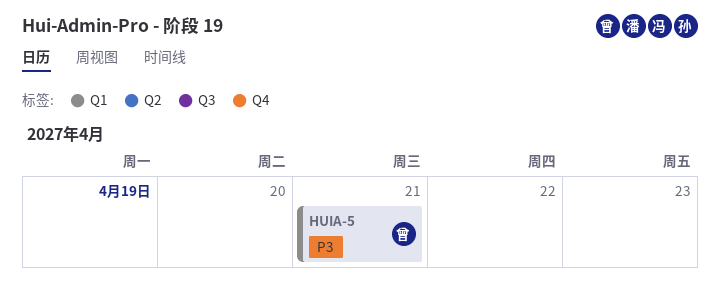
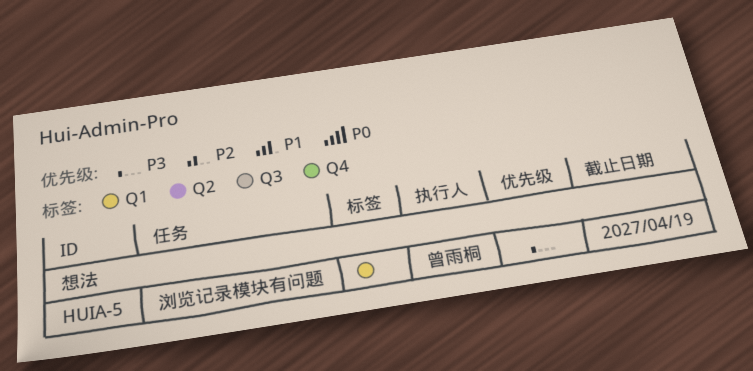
HUIA-5, due: Apr 21 -> Apr 19

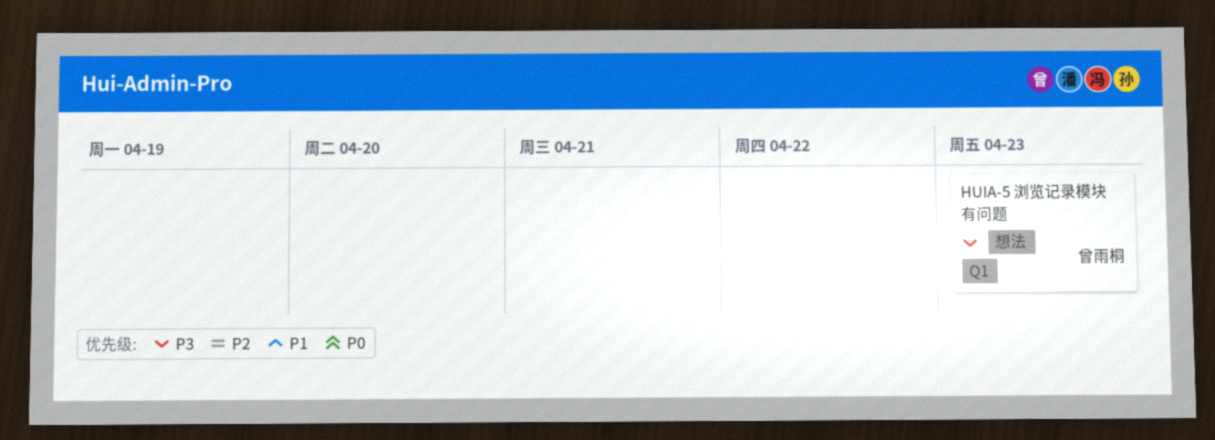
HUIA-5, due: Apr 19 -> Apr 23

